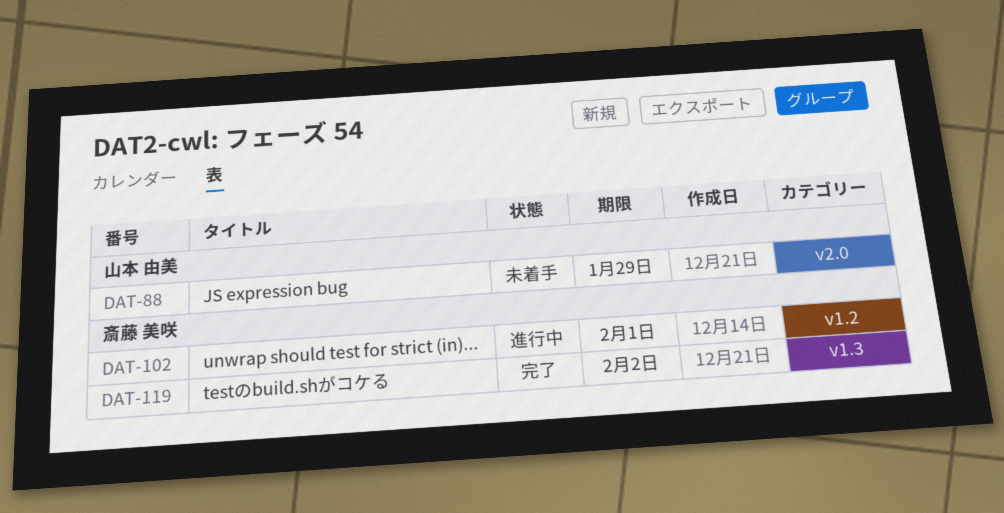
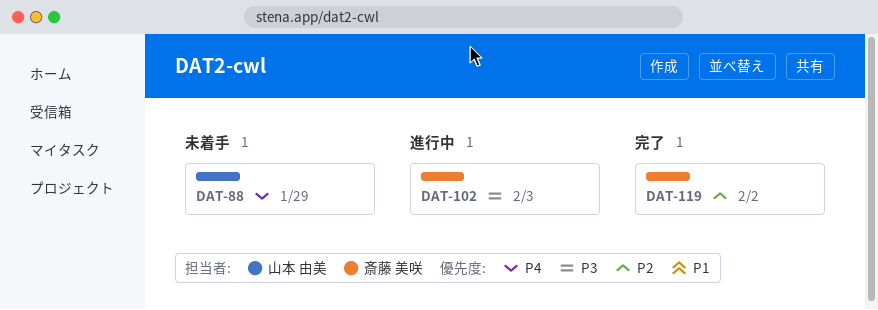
DAT-102, due: Feb 1 -> Feb 3

